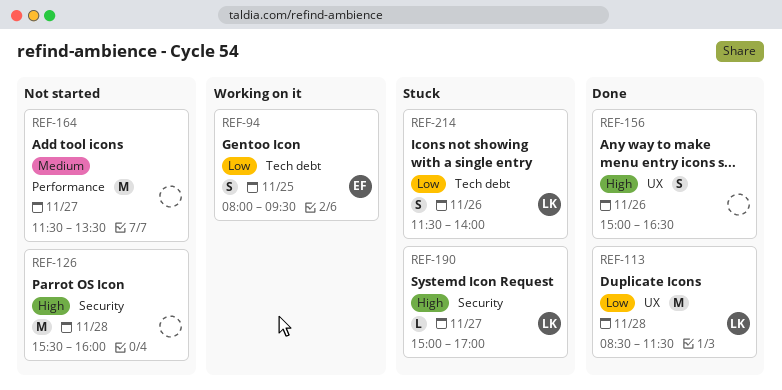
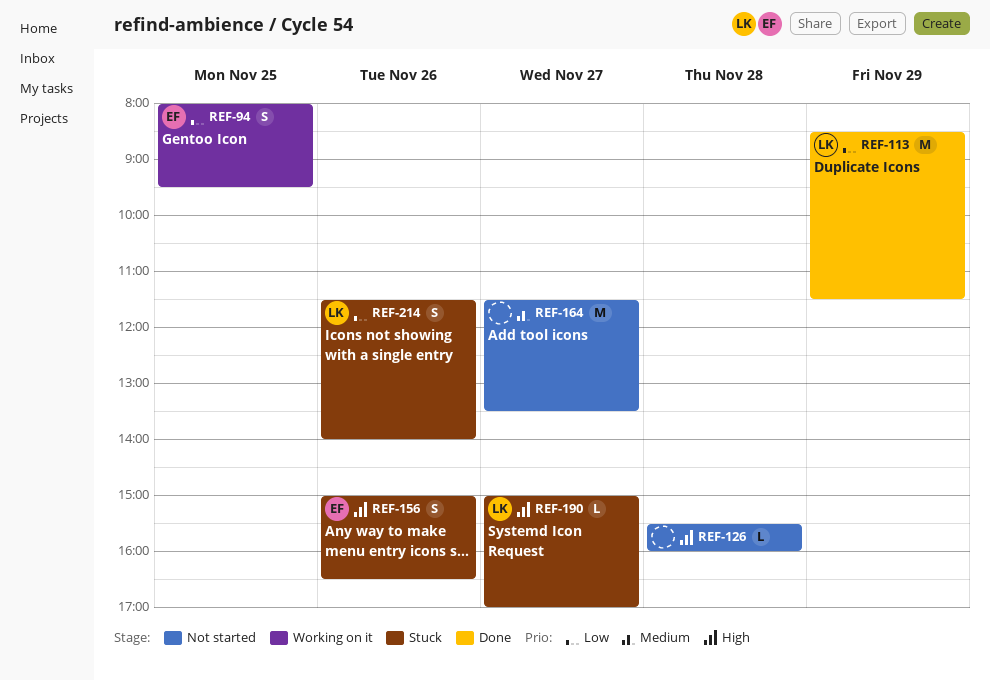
REF-113, day: Nov 28 -> Nov 29
REF-126, estimate: M -> L
REF-156, status: Done -> Stuck
REF-156, owner: none -> EF

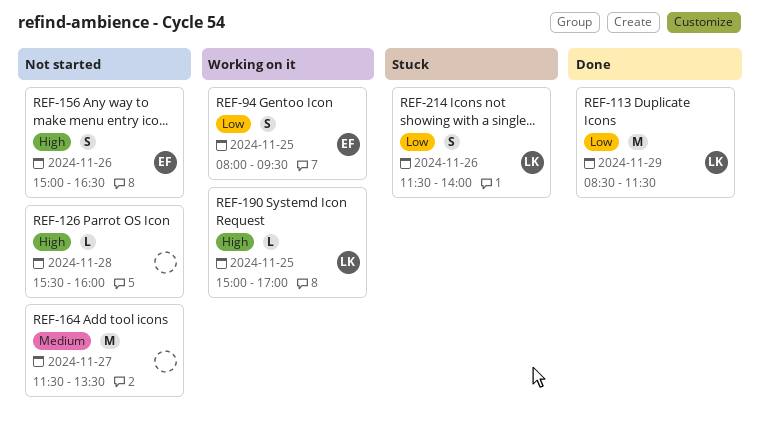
REF-156, status: Stuck -> Not started
REF-190, status: Stuck -> Working on it
REF-190, day: Nov 27 -> Nov 25

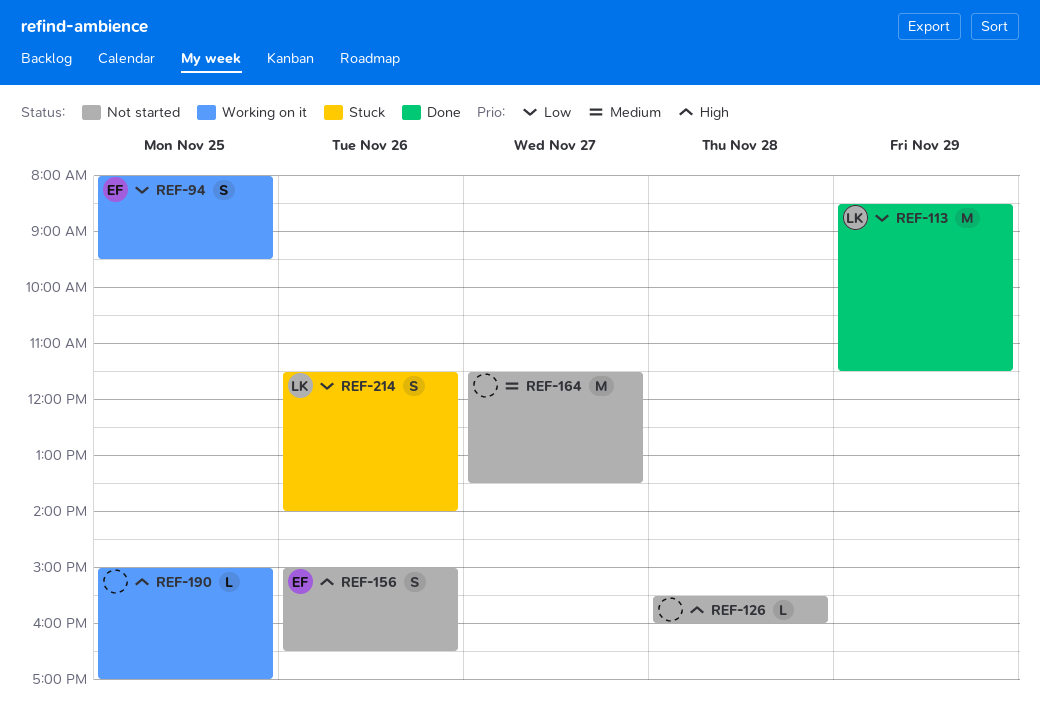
REF-190, owner: LK -> none

